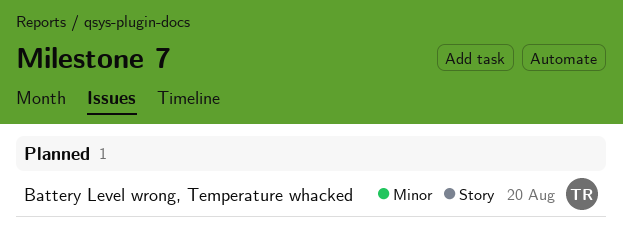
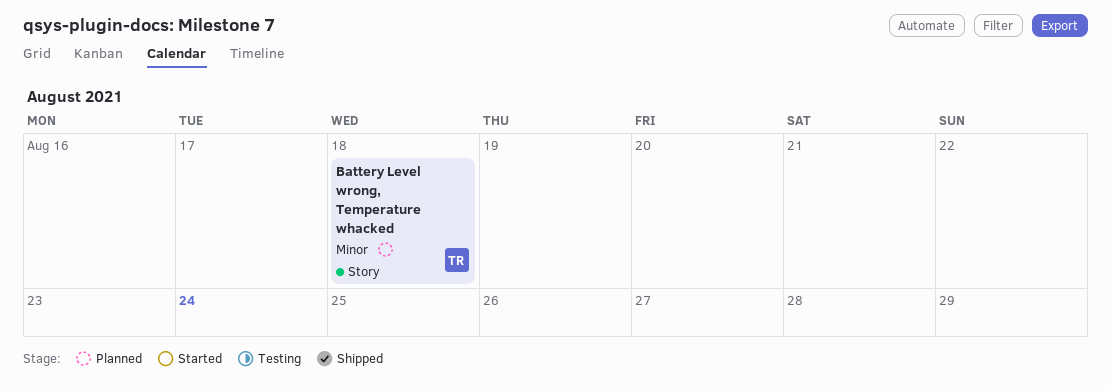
Battery Level wrong, Temperature whacked, due: Aug 20 -> Aug 18

